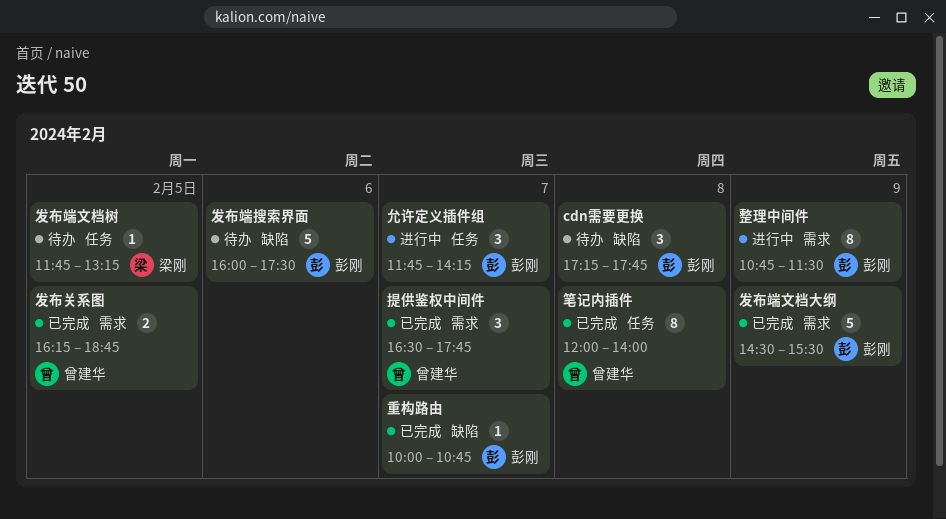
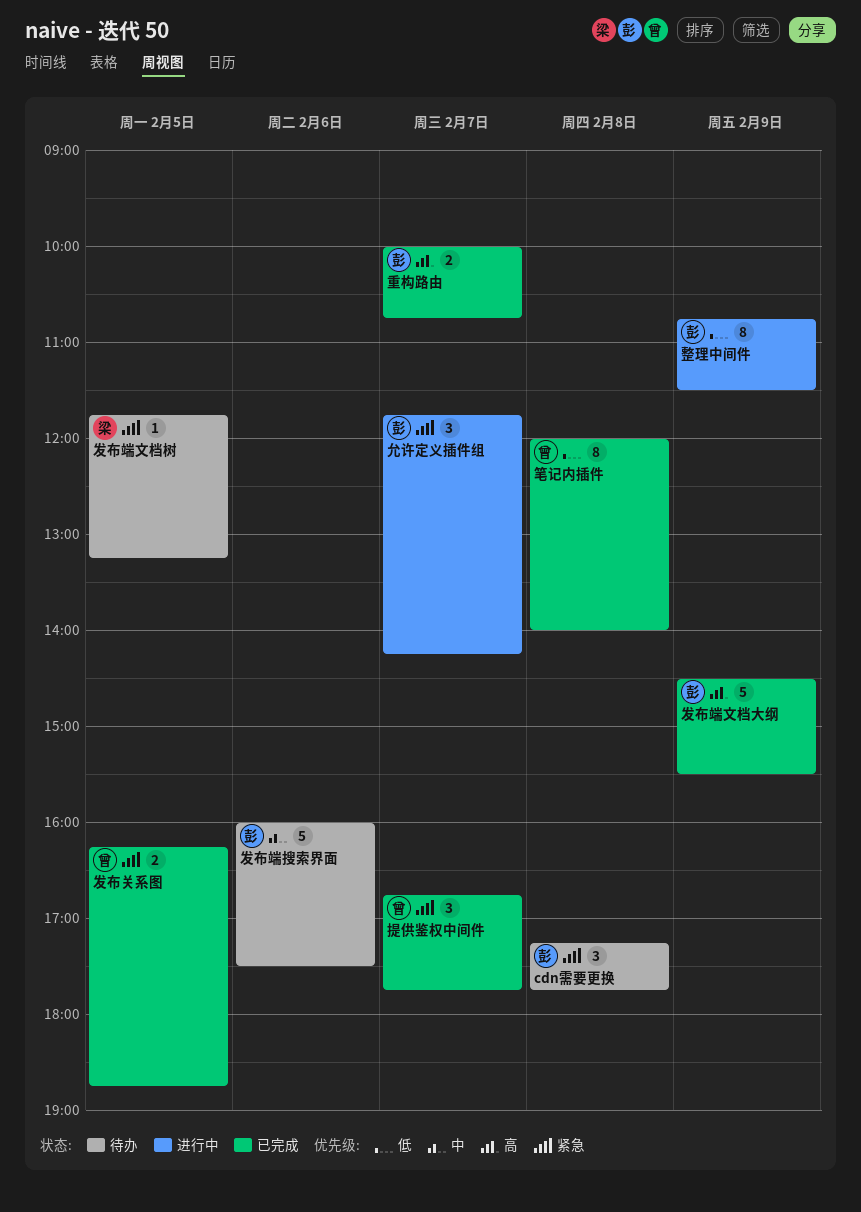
提供鉴权中间件, begins: 16:30 -> 16:45
重构路由, estimate: 1 -> 2

